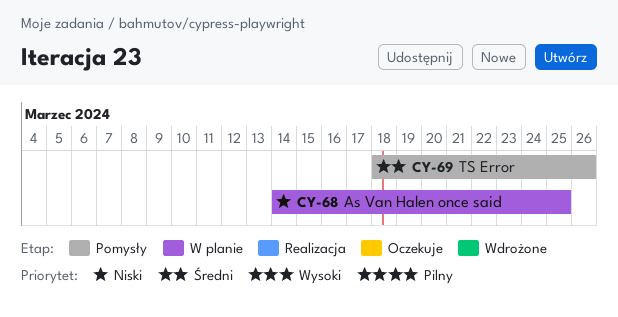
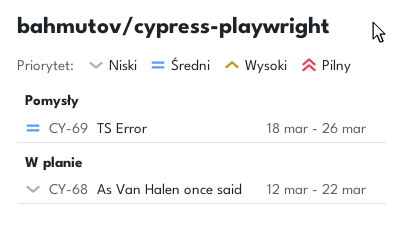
CY-68, start: Mar 14 -> Mar 12
CY-68, due: Mar 25 -> Mar 22

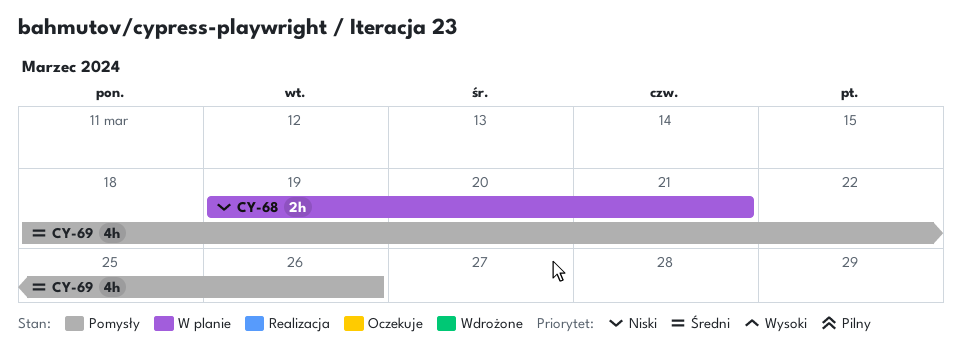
CY-68, start: Mar 12 -> Mar 19
CY-68, due: Mar 22 -> Mar 21

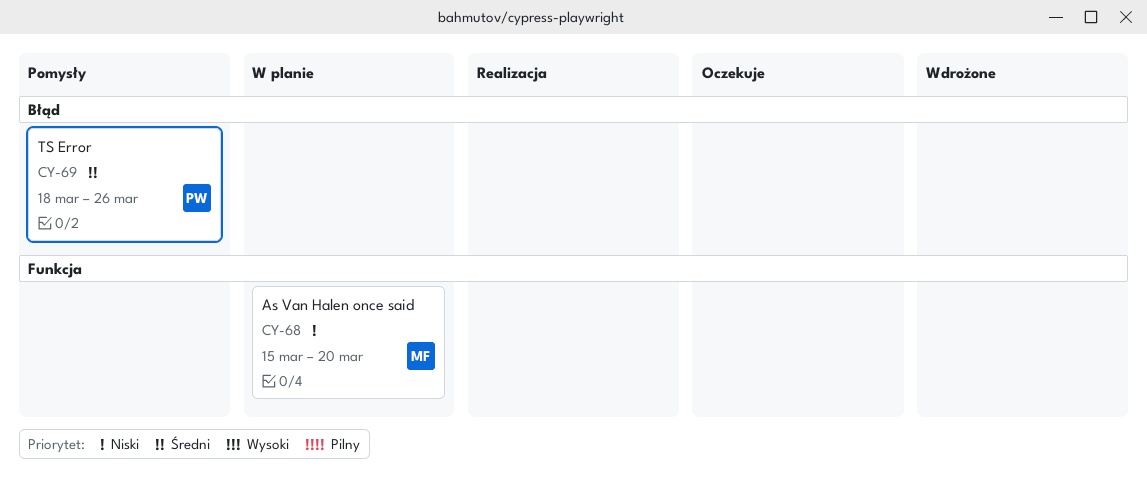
CY-68, start: Mar 19 -> Mar 15
CY-68, due: Mar 21 -> Mar 20

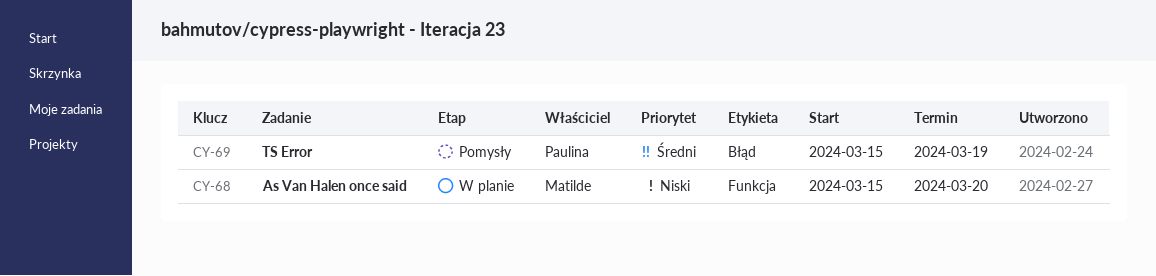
CY-69, start: Mar 18 -> Mar 15
CY-69, due: Mar 26 -> Mar 19

